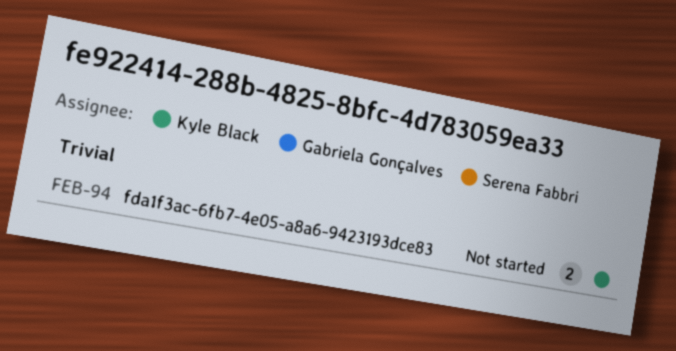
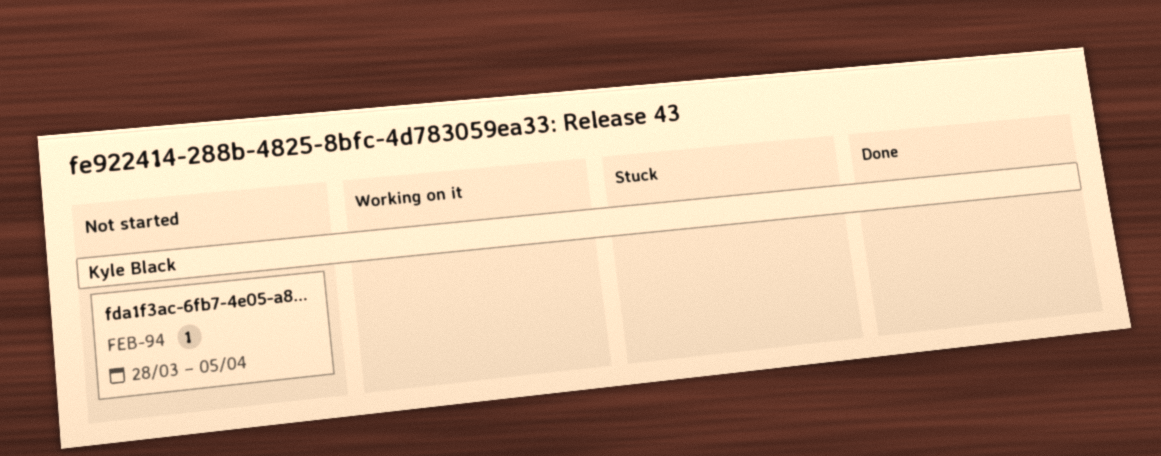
FEB-94, estimate: 2 -> 1

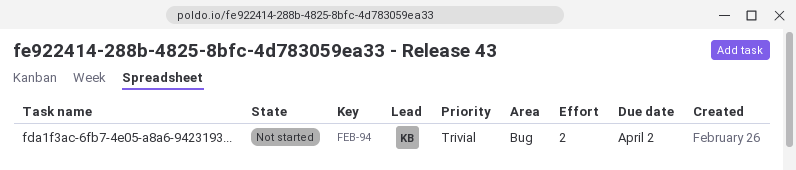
FEB-94, estimate: 1 -> 2
FEB-94, due: Apr 5 -> Apr 2

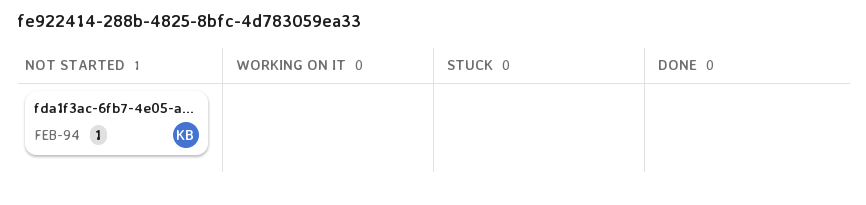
FEB-94, estimate: 2 -> 1

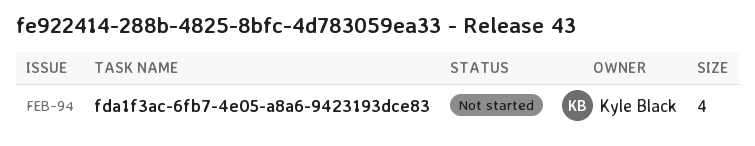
FEB-94, estimate: 1 -> 4

